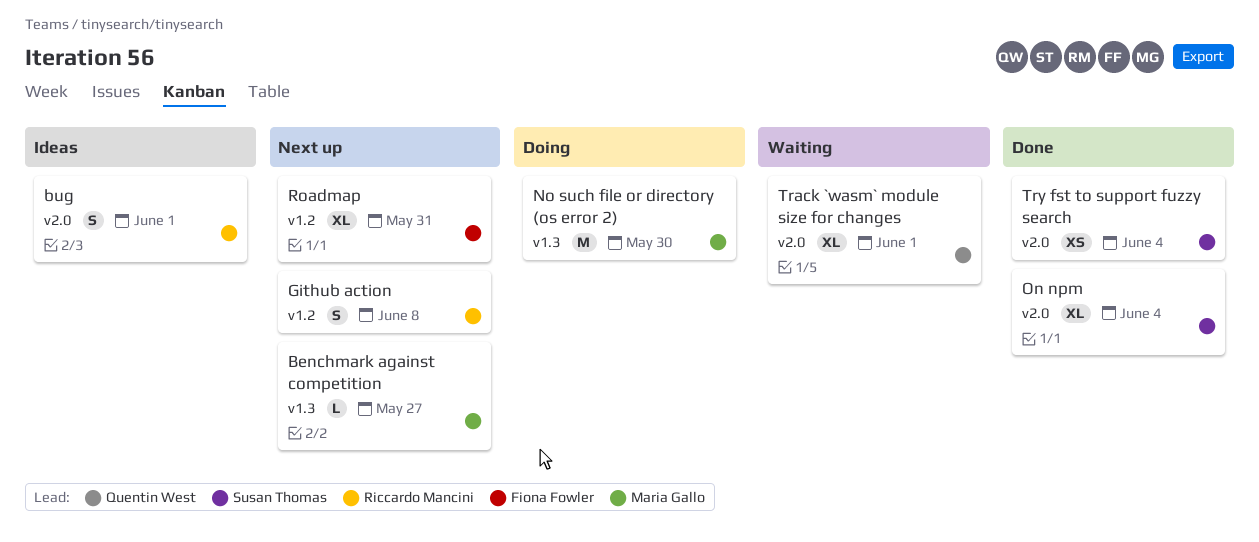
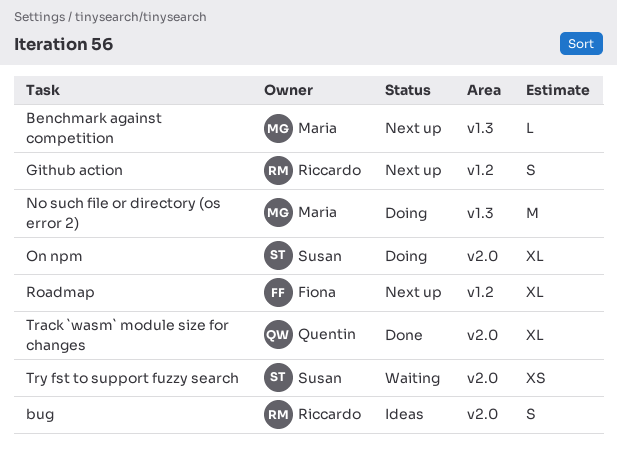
On npm, status: Done -> Doing
Track `wasm` module size for changes, status: Waiting -> Done
Try fst to support fuzzy search, status: Done -> Waiting

